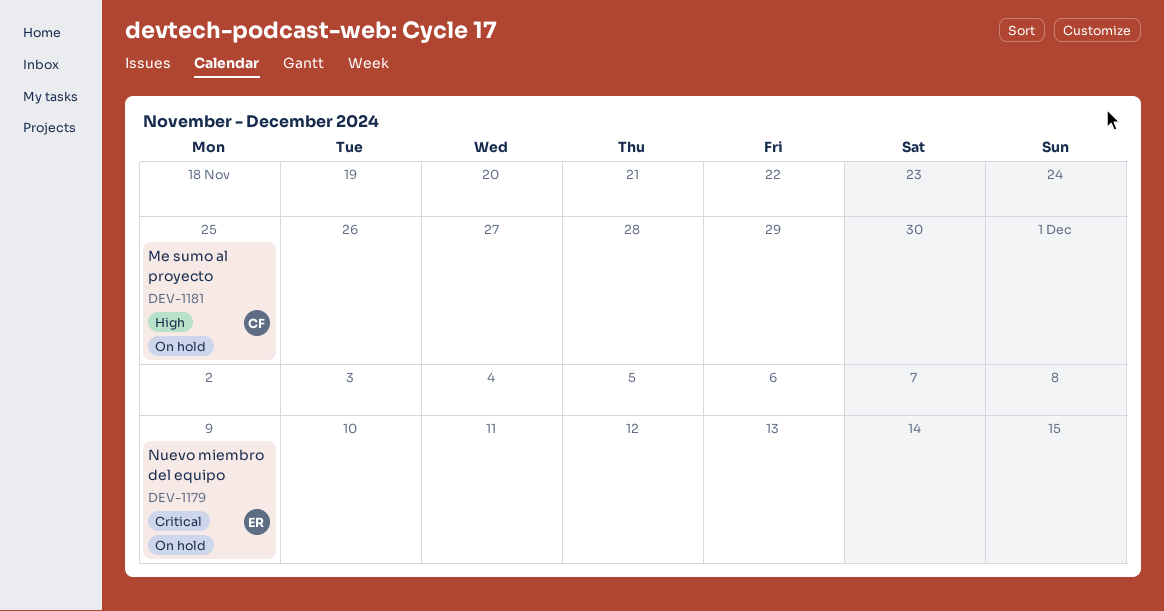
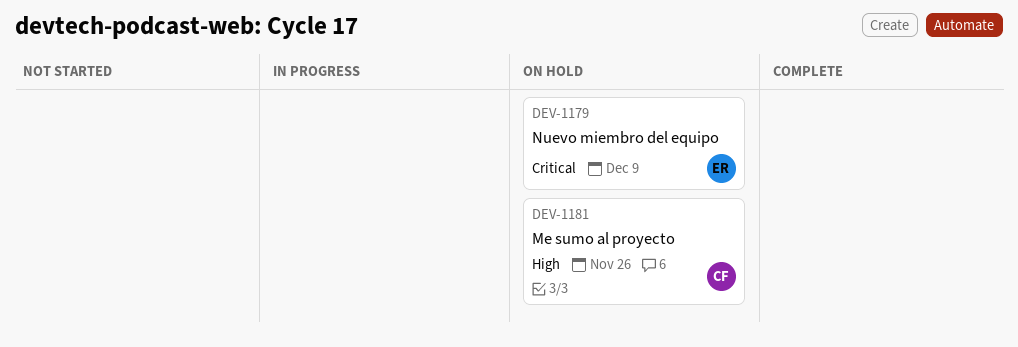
DEV-1181, due: Nov 25 -> Nov 26

